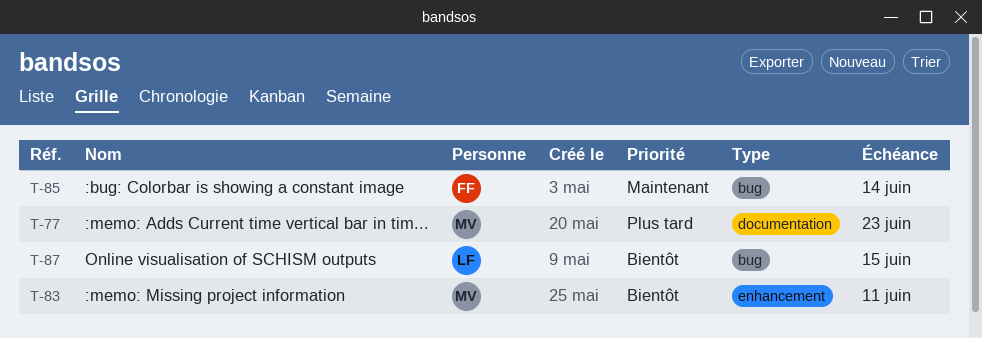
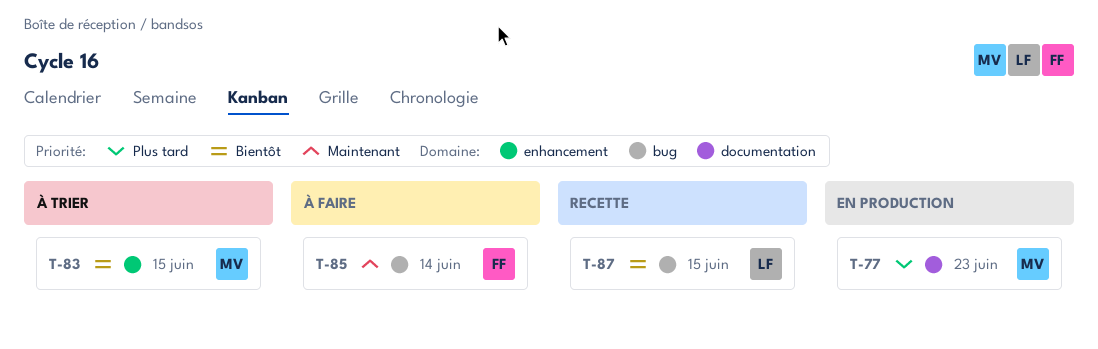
T-83, due: Jun 11 -> Jun 15

